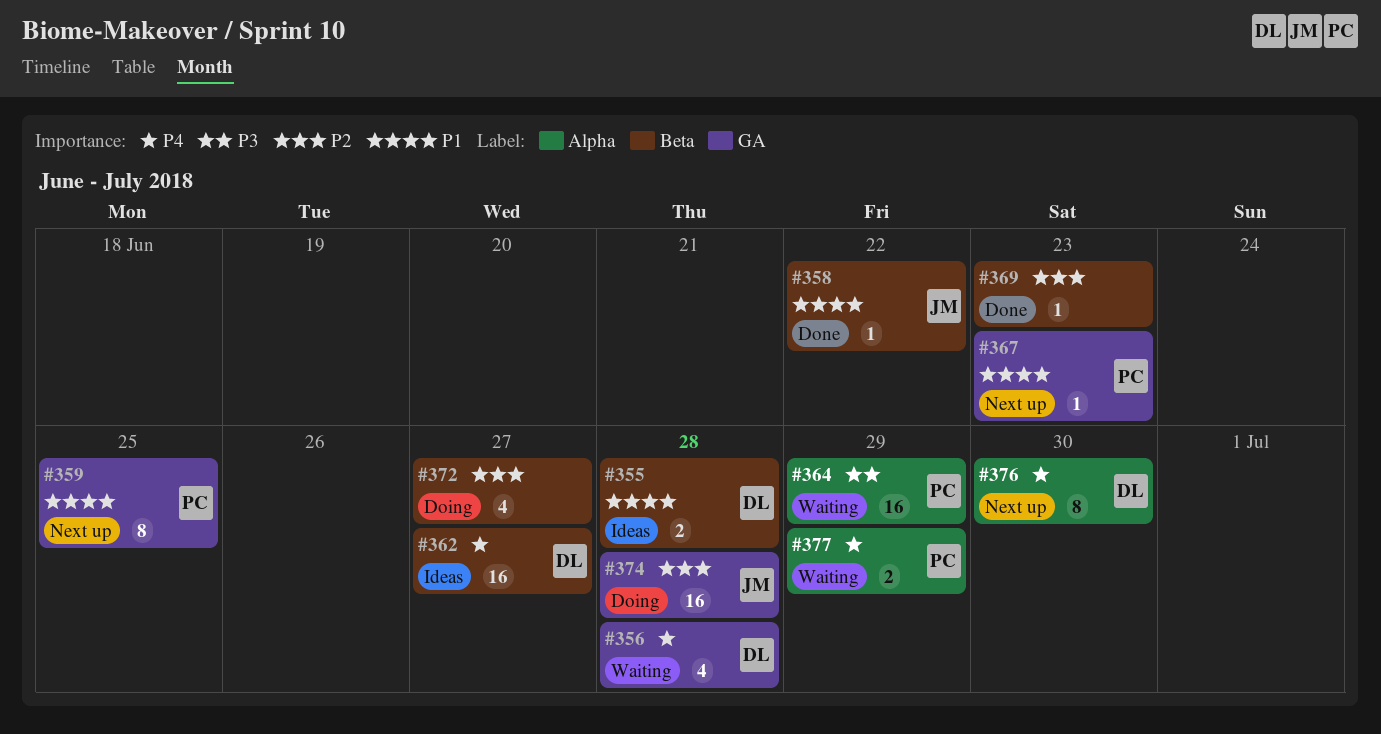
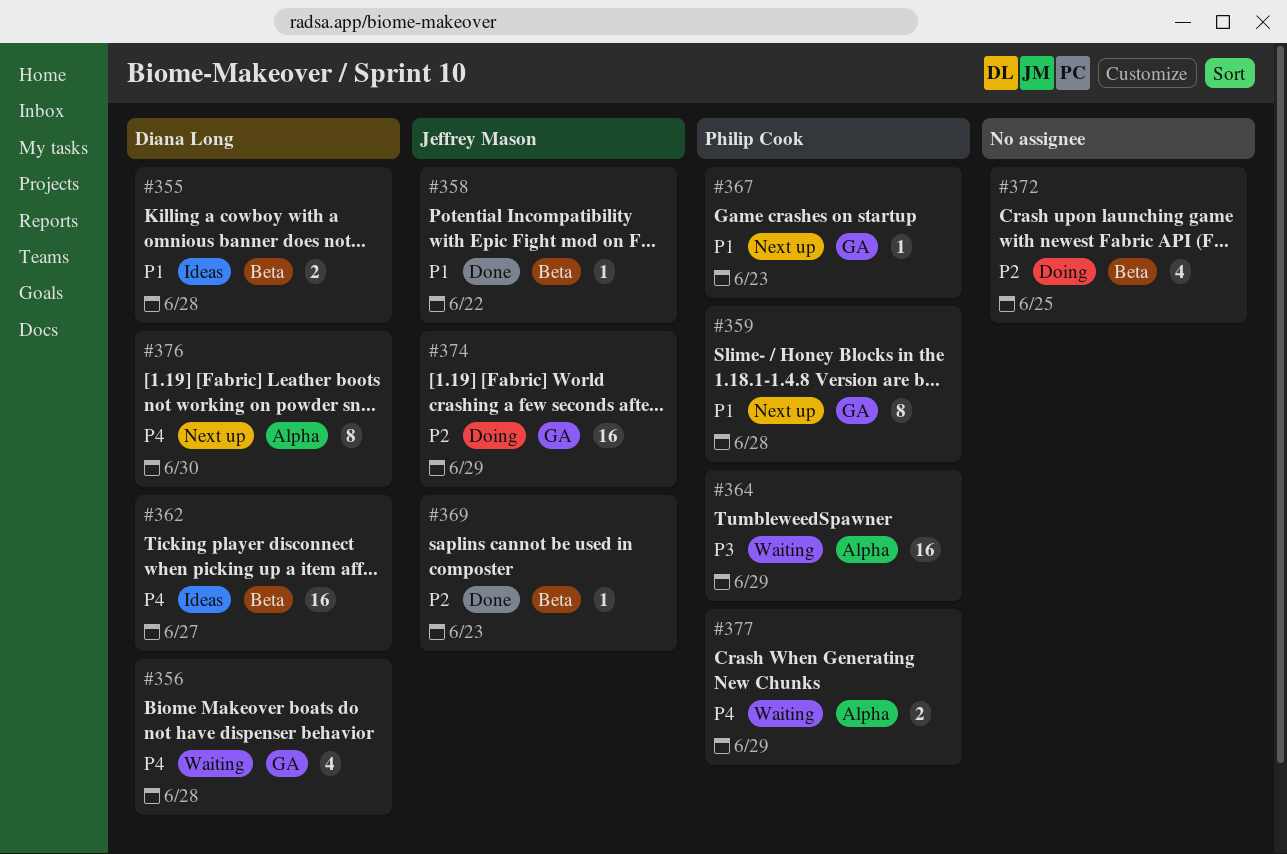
#359, due: Jun 25 -> Jun 28
#369, owner: none -> Jeffrey Mason
#372, due: Jun 27 -> Jun 25
#374, due: Jun 28 -> Jun 29

